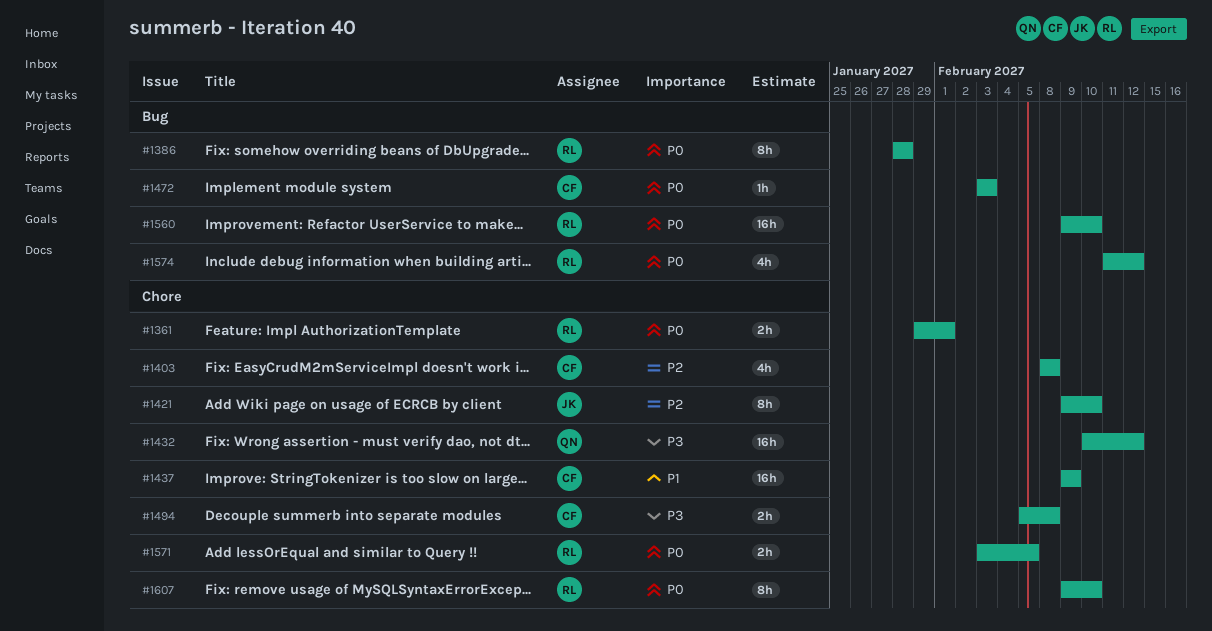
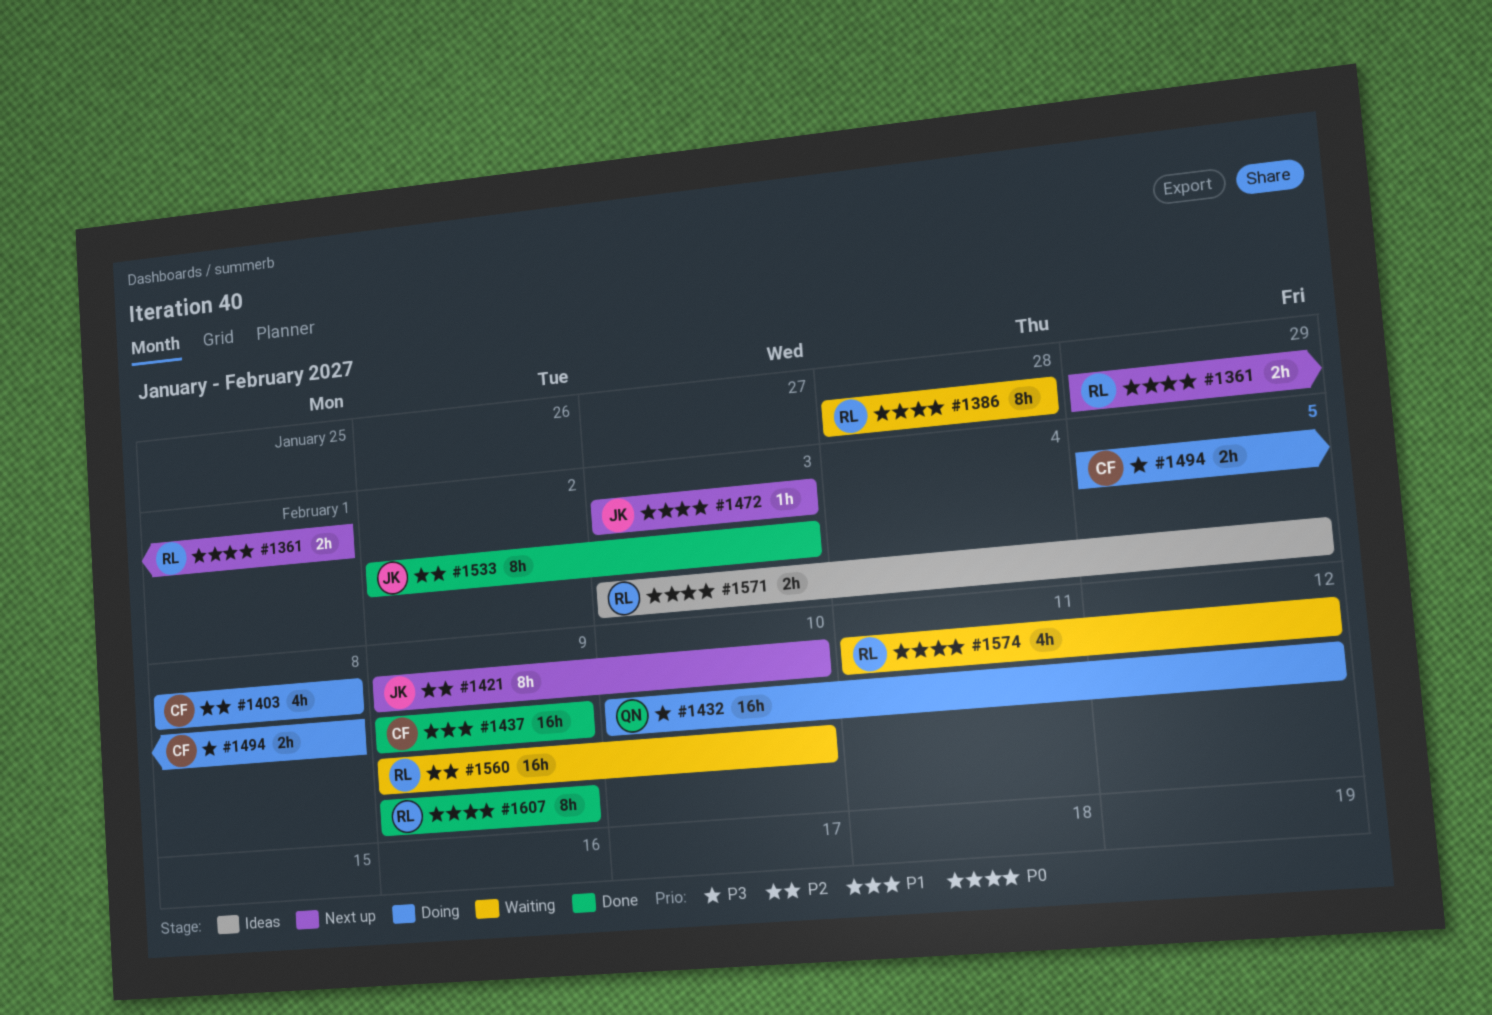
#1472, owner: CF -> JK
#1533: none -> present
#1560, priority: P0 -> P2
#1607, due: Feb 10 -> Feb 9

